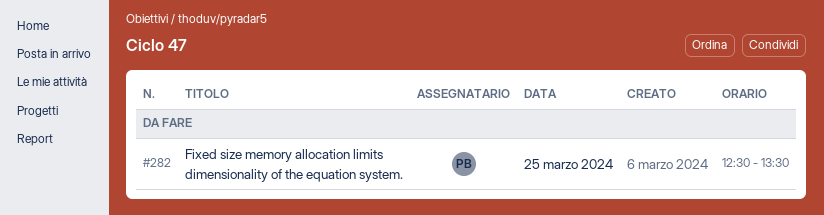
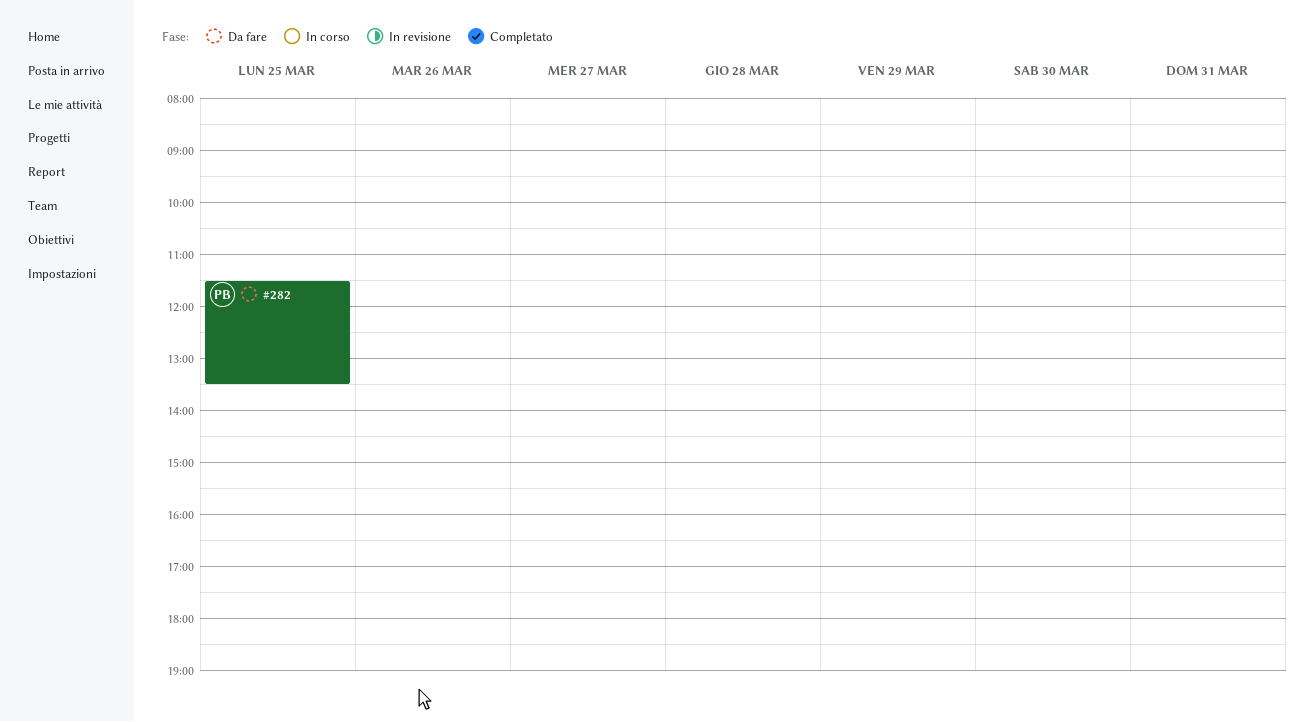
#282, begins: 12:30 -> 11:30

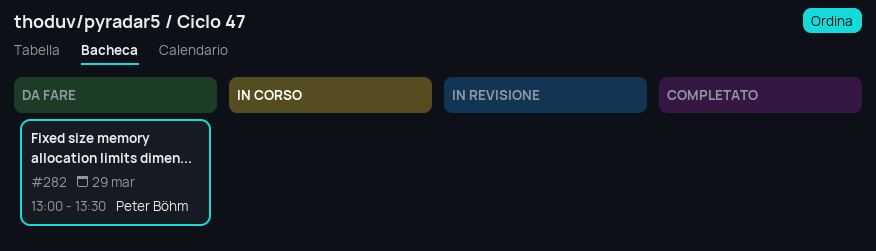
#282, day: Mar 25 -> Mar 29
#282, begins: 11:30 -> 13:00

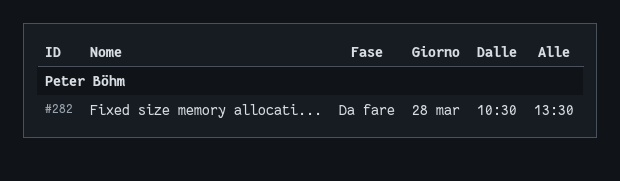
#282, day: Mar 29 -> Mar 28
#282, begins: 13:00 -> 10:30

